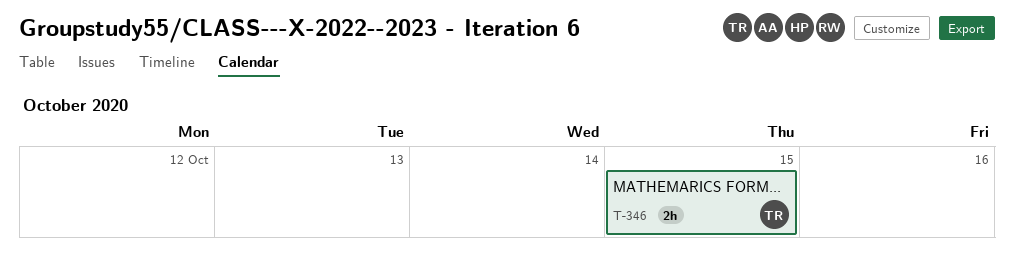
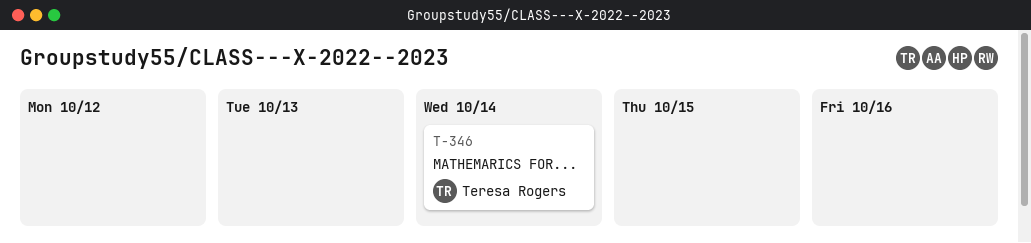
T-346, due: Oct 15 -> Oct 14

